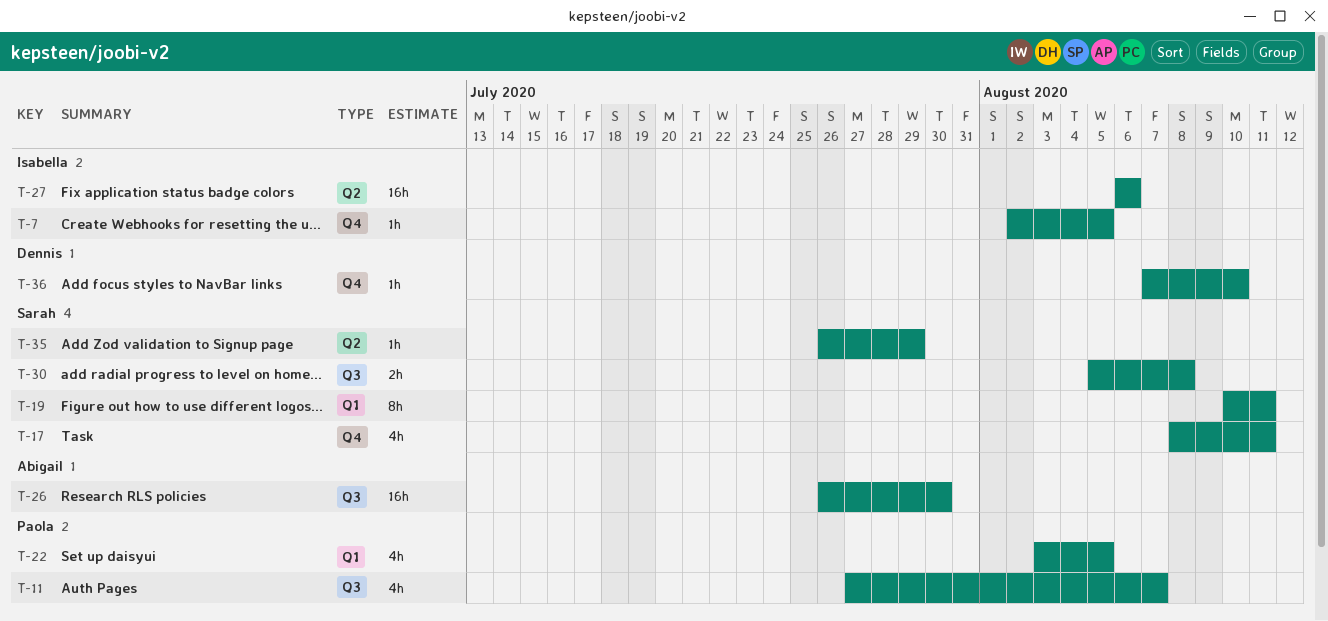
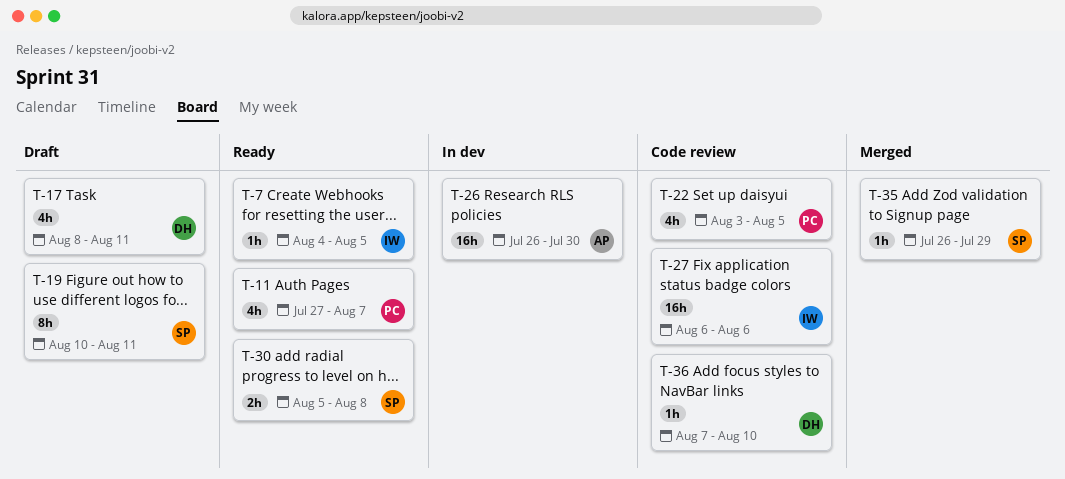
T-7, start: Aug 2 -> Aug 4
T-17, owner: Sarah -> Dennis

